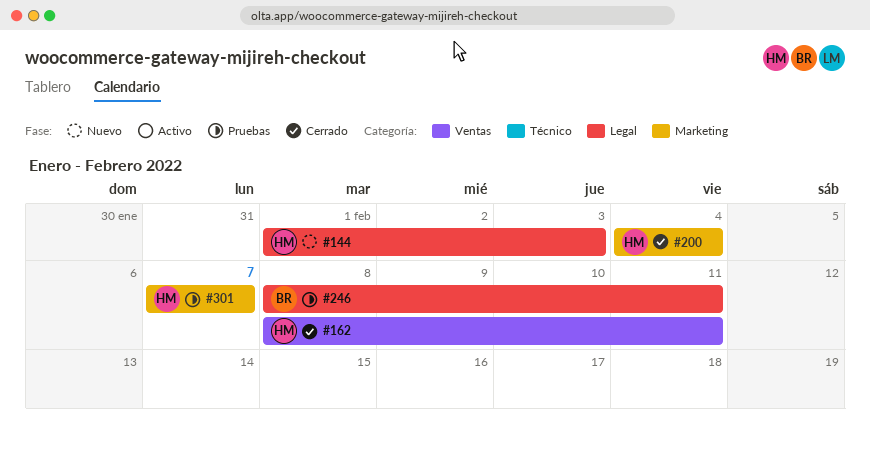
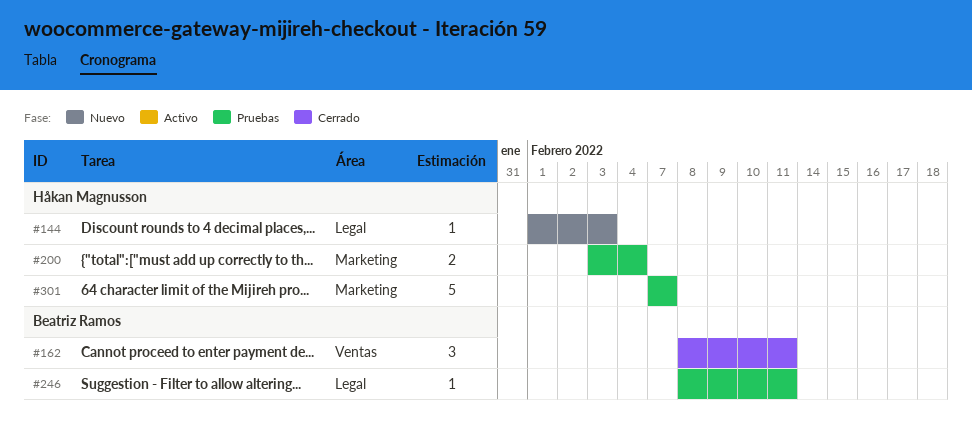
#162, owner: Håkan Magnusson -> Beatriz Ramos
#200, status: Cerrado -> Pruebas
#200, start: Feb 4 -> Feb 3

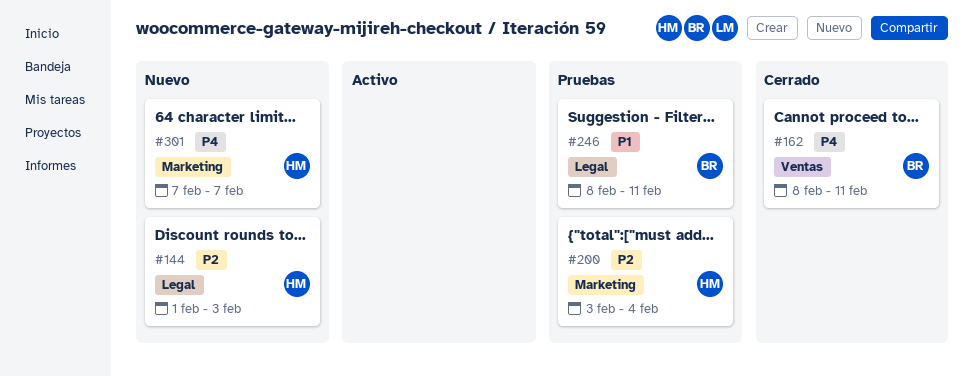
#301, status: Pruebas -> Nuevo

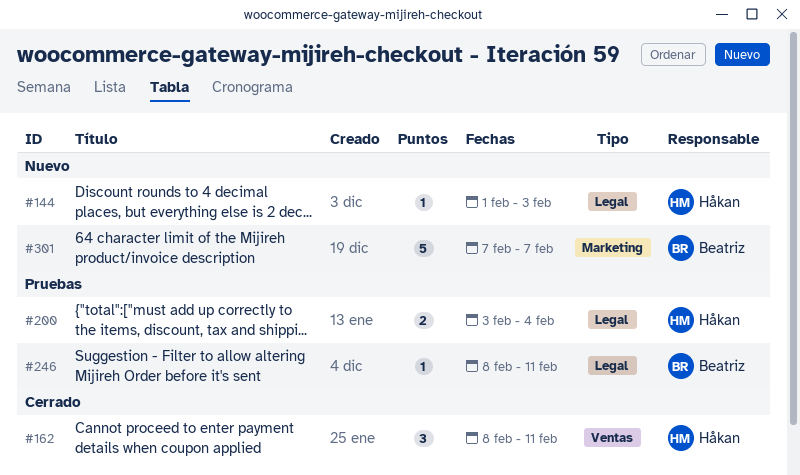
#162, owner: Beatriz -> Håkan
#200, label: Marketing -> Legal
#301, owner: Håkan -> Beatriz

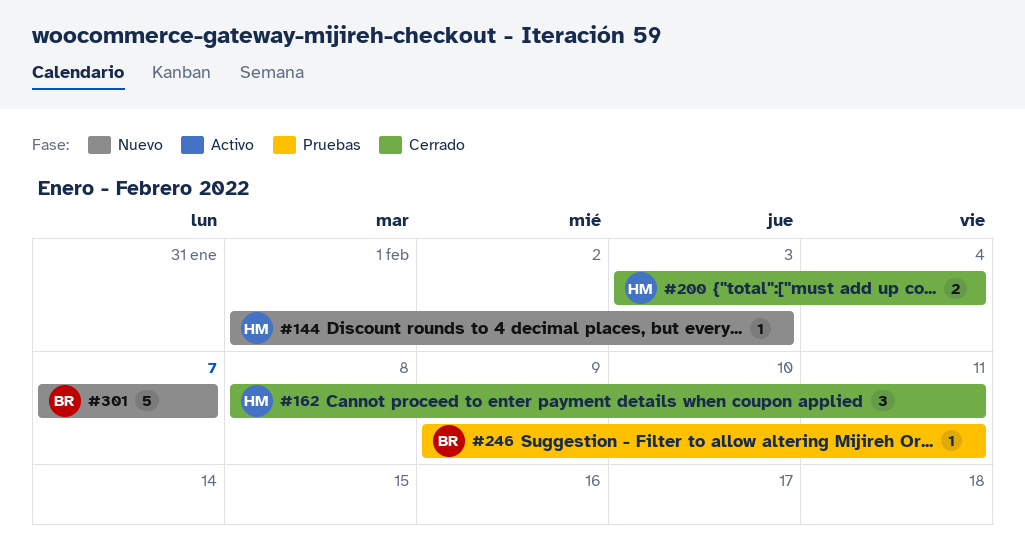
#200, status: Pruebas -> Cerrado
#246, start: Feb 8 -> Feb 9

